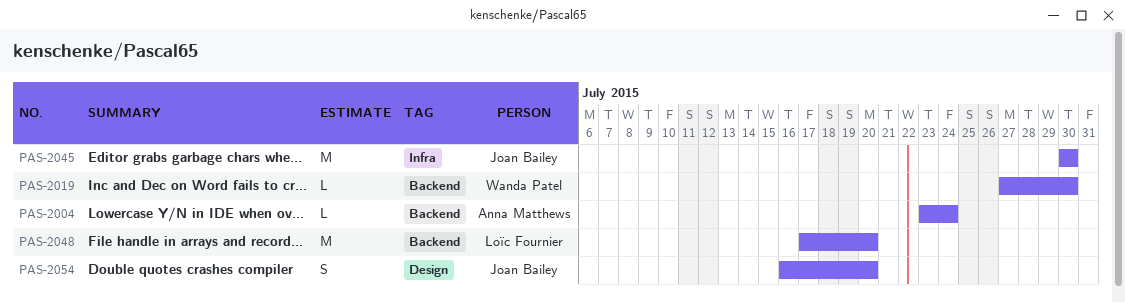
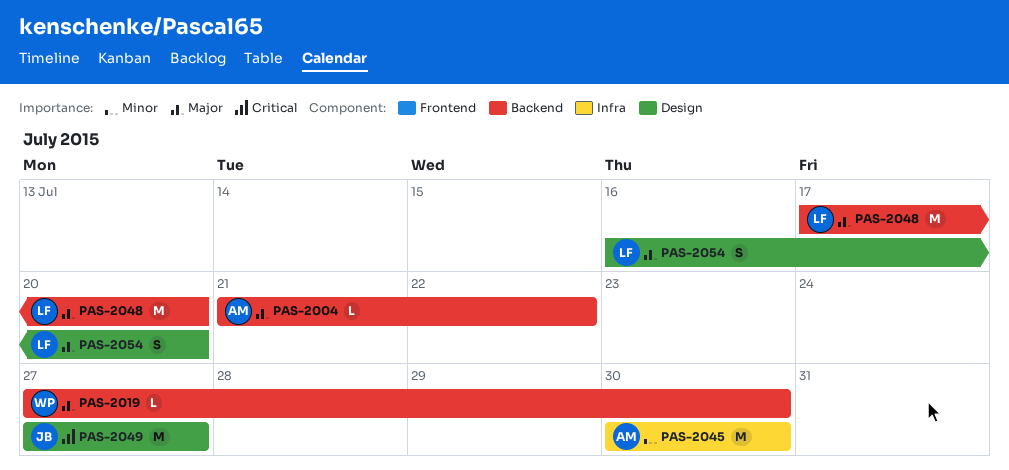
PAS-2004, start: Jul 23 -> Jul 21
PAS-2004, due: Jul 24 -> Jul 22
PAS-2045, owner: Joan Bailey -> Anna Matthews
PAS-2049: none -> present
PAS-2054, owner: Joan Bailey -> Loïc Fournier

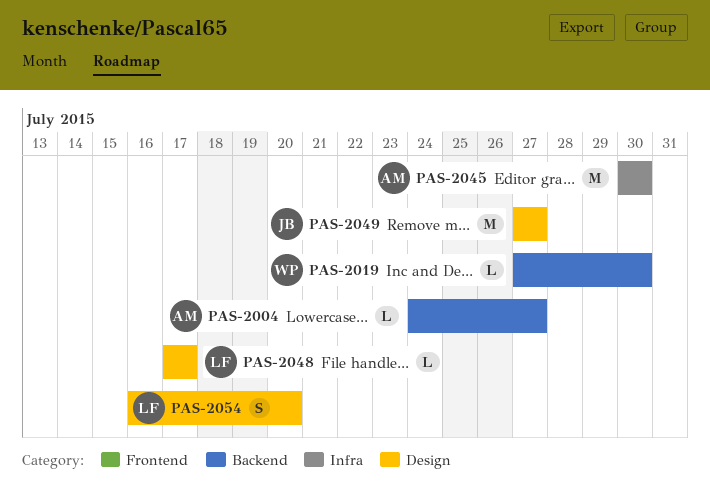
PAS-2004, start: Jul 21 -> Jul 24
PAS-2004, due: Jul 22 -> Jul 27
PAS-2048, label: Backend -> Design
PAS-2048, estimate: M -> L
PAS-2048, due: Jul 20 -> Jul 17

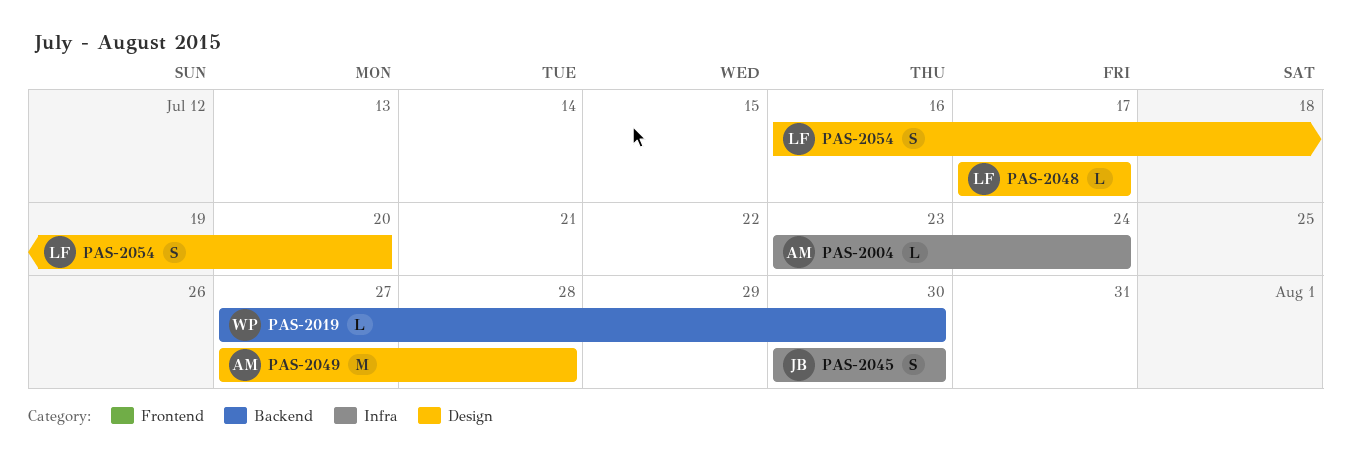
PAS-2004, label: Backend -> Infra
PAS-2004, start: Jul 24 -> Jul 23
PAS-2004, due: Jul 27 -> Jul 24
PAS-2045, owner: AM -> JB
PAS-2045, estimate: M -> S
PAS-2049, owner: JB -> AM
PAS-2049, due: Jul 27 -> Jul 28

